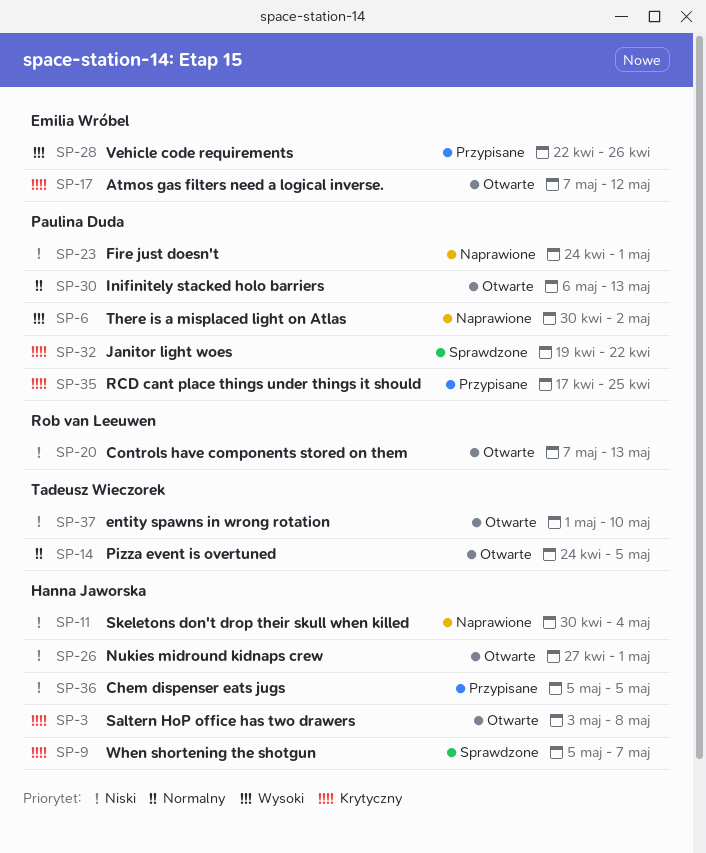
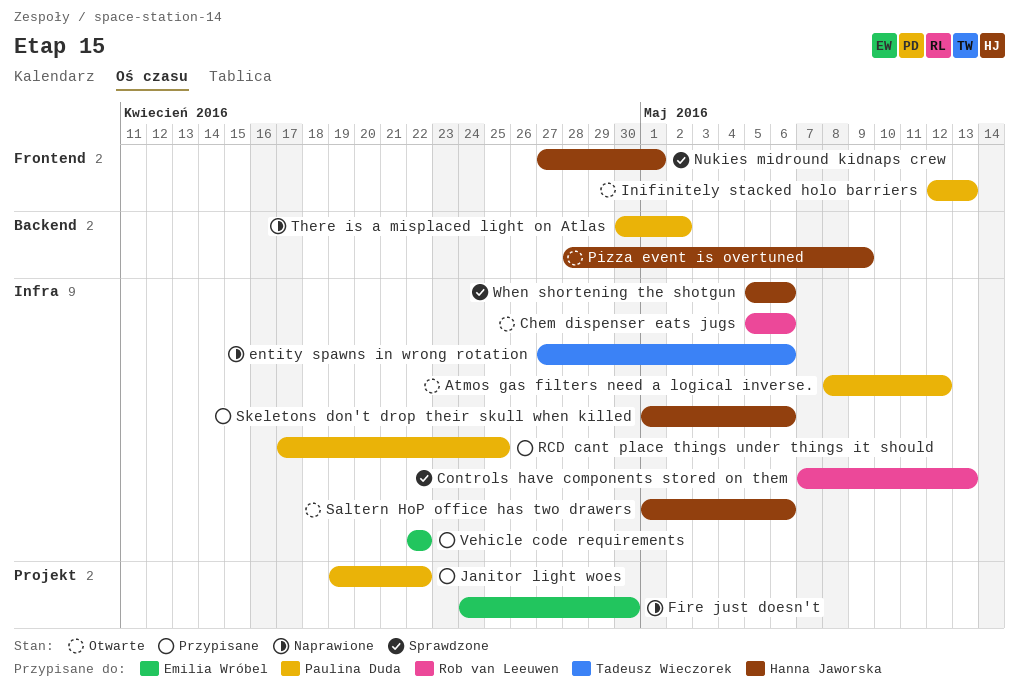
Atmos gas filters need a logical inverse., owner: Emilia Wróbel -> Paulina Duda
Atmos gas filters need a logical inverse., start: May 7 -> May 8
Chem dispenser eats jugs, status: Przypisane -> Otwarte
Chem dispenser eats jugs, owner: Hanna Jaworska -> Rob van Leeuwen
Chem dispenser eats jugs, due: May 5 -> May 6
Controls have components stored on them, status: Otwarte -> Sprawdzone
entity spawns in wrong rotation, status: Otwarte -> Naprawione
entity spawns in wrong rotation, start: May 1 -> Apr 27
entity spawns in wrong rotation, due: May 10 -> May 6
Fire just doesn't, owner: Paulina Duda -> Emilia Wróbel
Fire just doesn't, due: May 1 -> Apr 30
Inifinitely stacked holo barriers, start: May 6 -> May 12
Janitor light woes, status: Sprawdzone -> Przypisane
Nukies midround kidnaps crew, status: Otwarte -> Sprawdzone
Pizza event is overtuned, owner: Tadeusz Wieczorek -> Hanna Jaworska
Pizza event is overtuned, start: Apr 24 -> Apr 28
Pizza event is overtuned, due: May 5 -> May 9
Saltern HoP office has two drawers, start: May 3 -> May 1
Saltern HoP office has two drawers, due: May 8 -> May 6
Skeletons don't drop their skull when killed, status: Naprawione -> Przypisane
Skeletons don't drop their skull when killed, start: Apr 30 -> May 1
Skeletons don't drop their skull when killed, due: May 4 -> May 6
Vehicle code requirements, due: Apr 26 -> Apr 22
When shortening the shotgun, due: May 7 -> May 6

